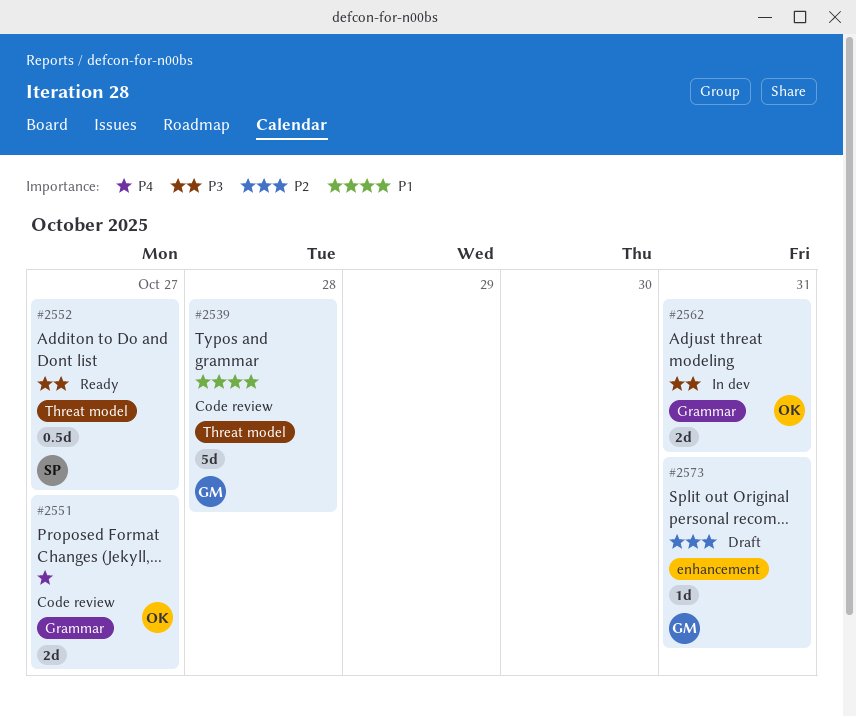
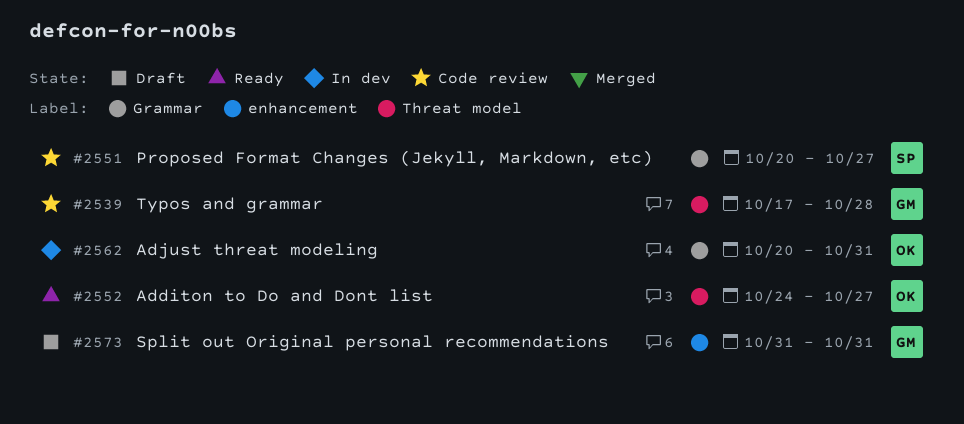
#2551, owner: OK -> SP
#2552, owner: SP -> OK

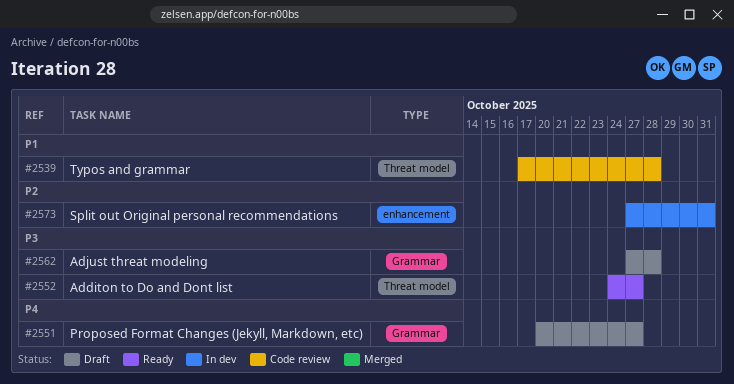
#2551, status: Code review -> Draft
#2562, status: In dev -> Draft
#2562, start: Oct 20 -> Oct 27
#2562, due: Oct 31 -> Oct 28
#2573, status: Draft -> In dev
#2573, start: Oct 31 -> Oct 27

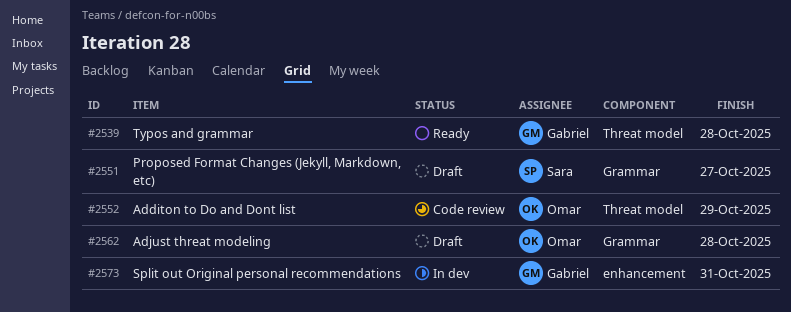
#2539, status: Code review -> Ready
#2552, status: Ready -> Code review
#2552, due: Oct 27 -> Oct 29

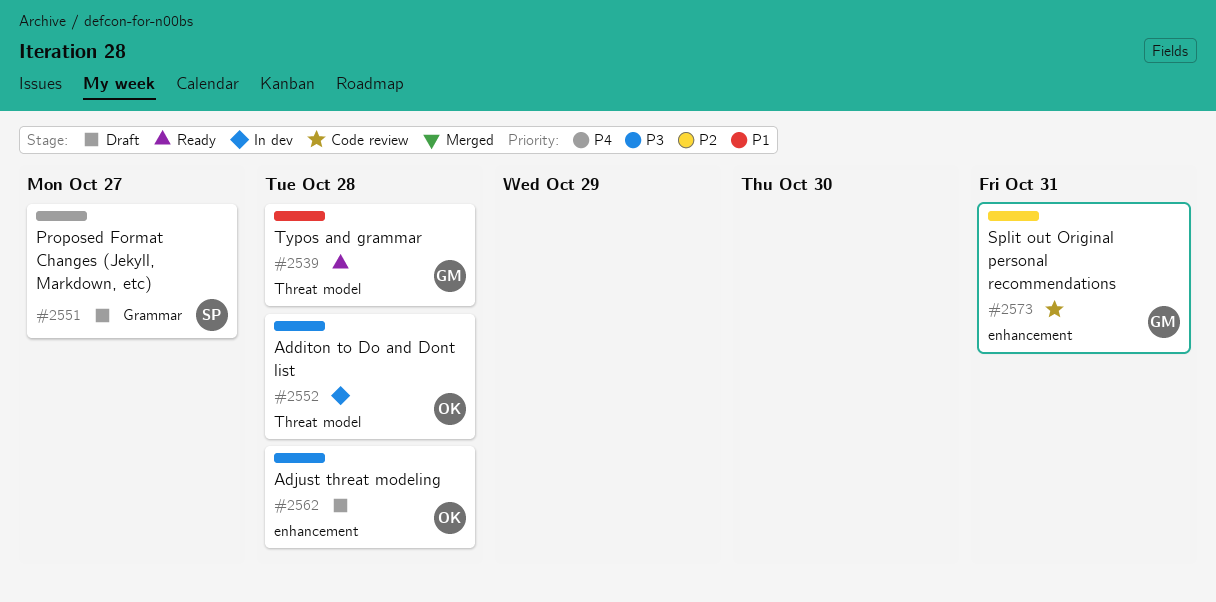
#2552, status: Code review -> In dev
#2552, due: Oct 29 -> Oct 28
#2562, label: Grammar -> enhancement
#2573, status: In dev -> Code review

